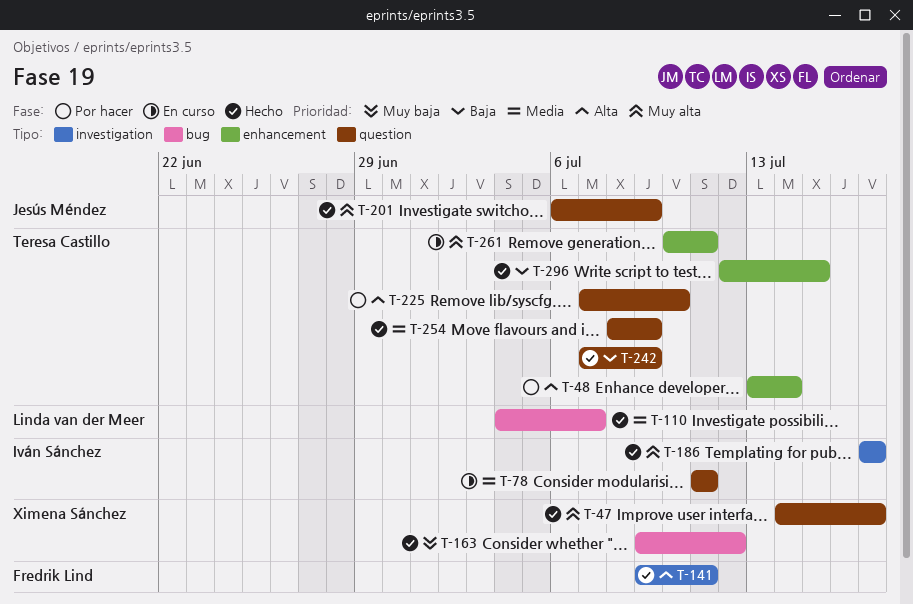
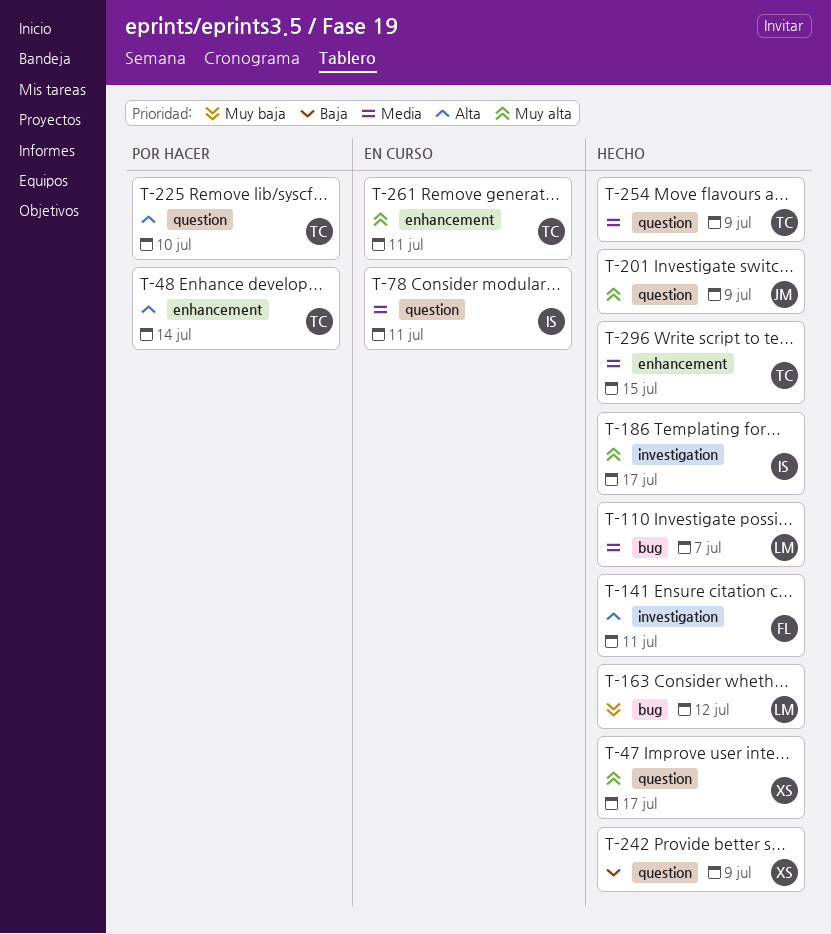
T-163, owner: Ximena Sánchez -> Linda van der Meer
T-242, owner: Teresa Castillo -> Ximena Sánchez
T-296, priority: Baja -> Media

